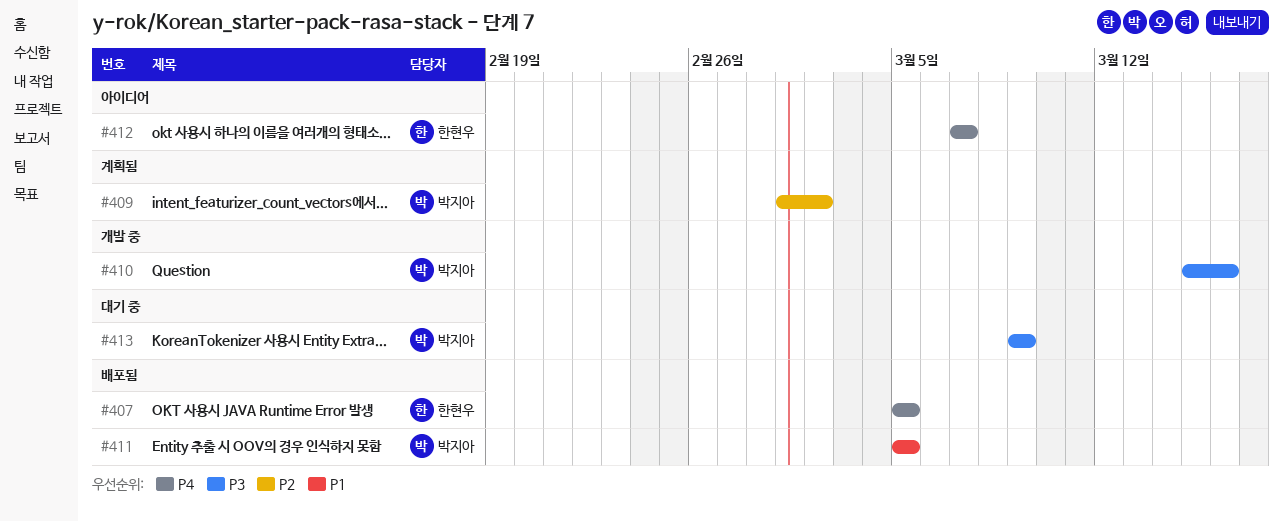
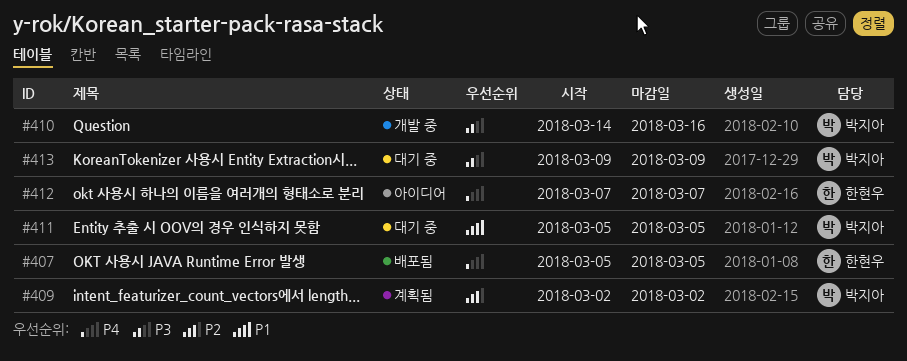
#409, start: Mar 1 -> Mar 2
#410, start: Mar 15 -> Mar 14
#411, status: 배포됨 -> 대기 중

